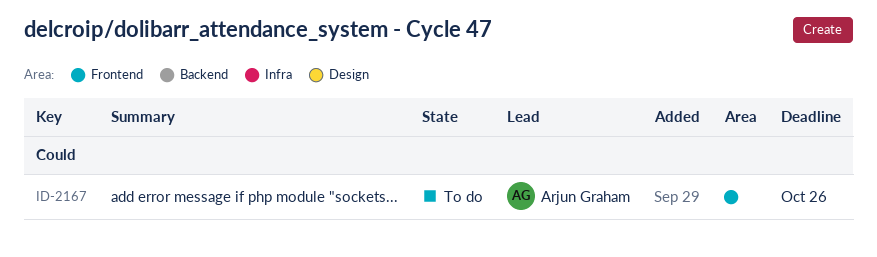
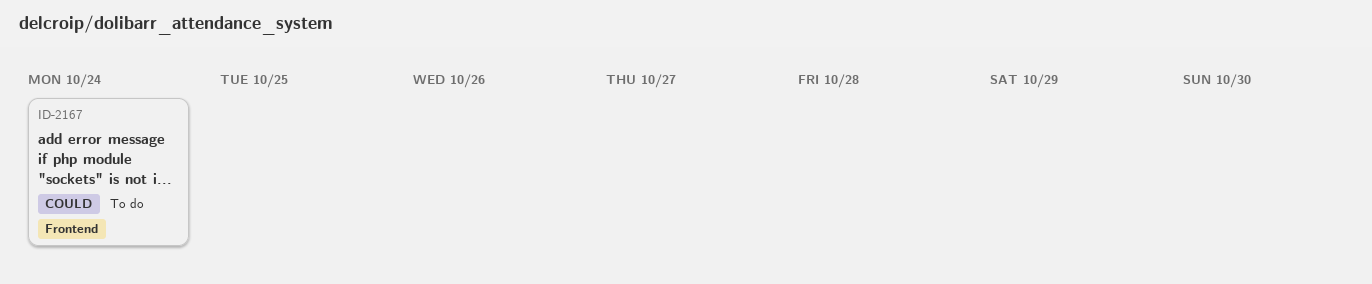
ID-2167, due: Oct 26 -> Oct 24

